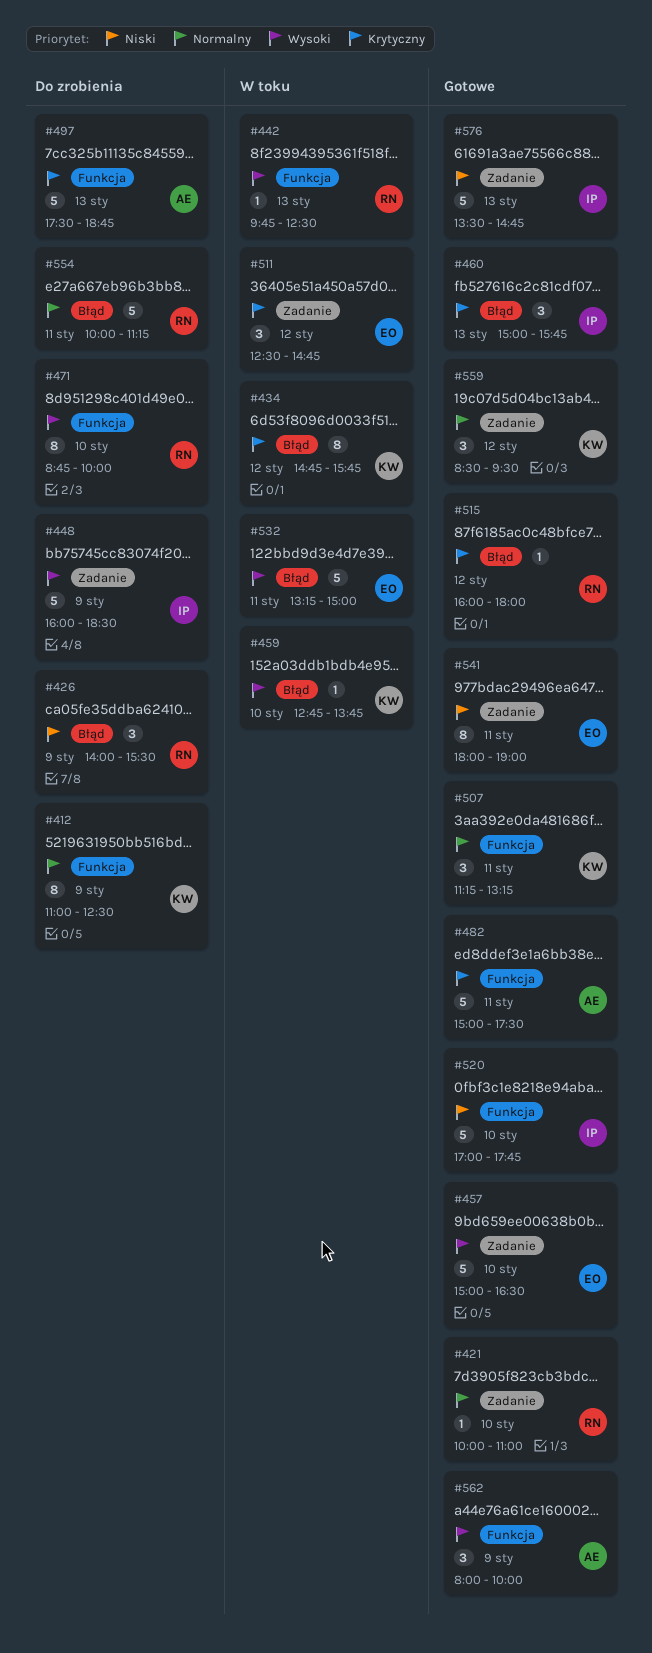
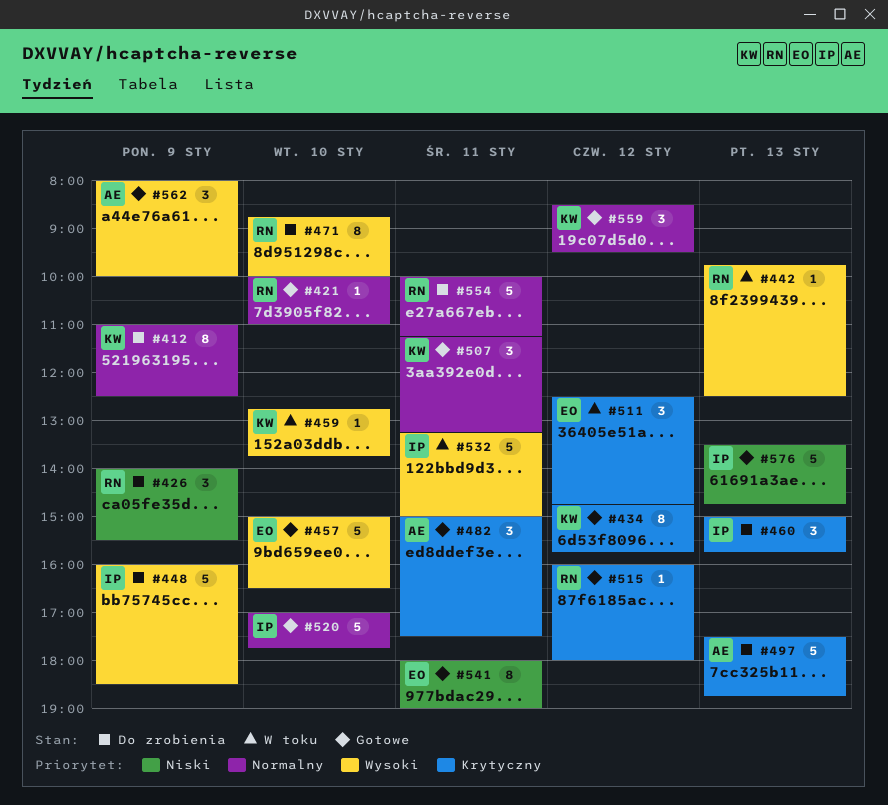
#434, status: W toku -> Gotowe
#460, status: Gotowe -> Do zrobienia
#482, estimate: 5 -> 3
#520, priority: Niski -> Normalny
#532, owner: EO -> IP

